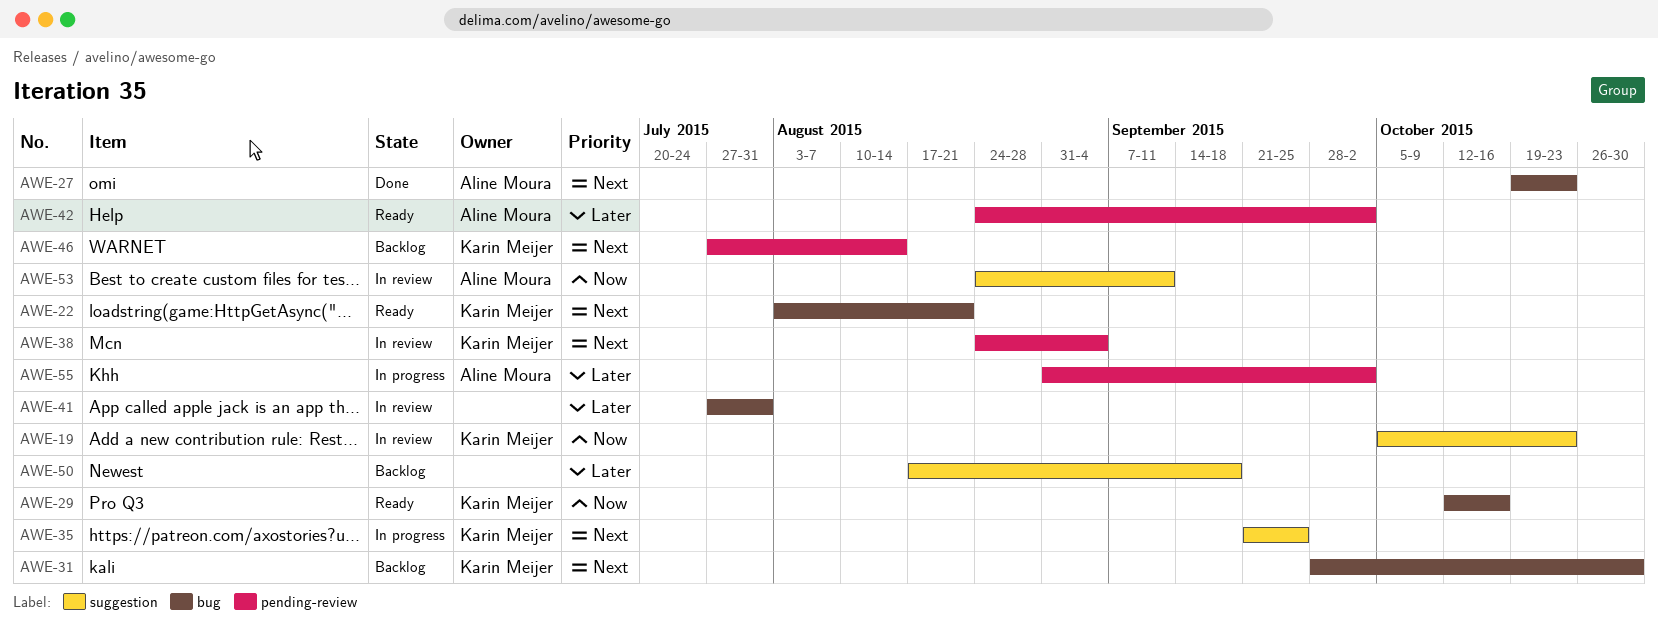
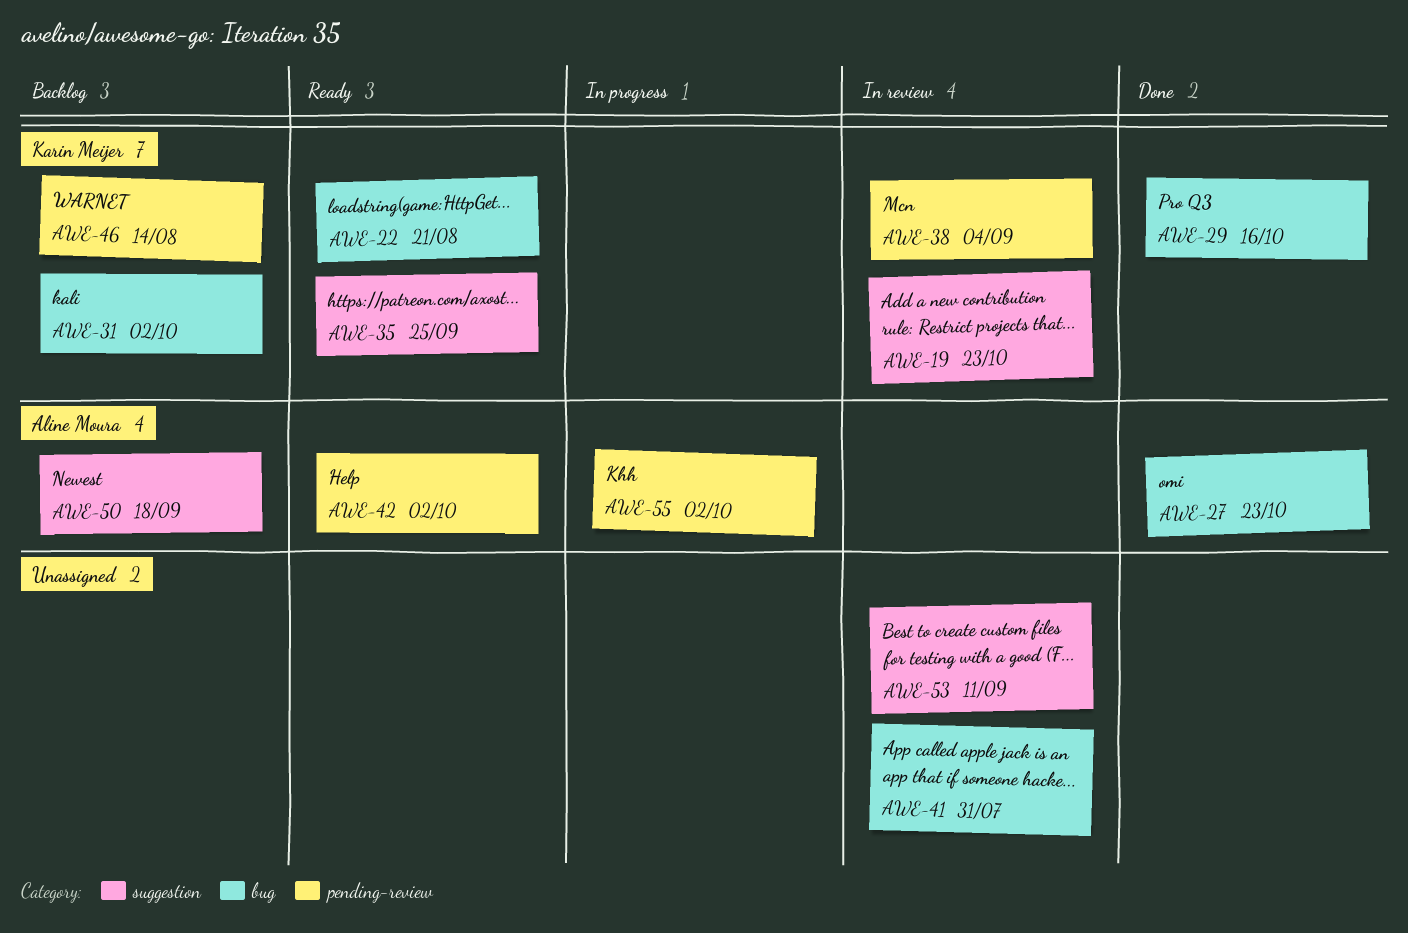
AWE-29, status: Ready -> Done
AWE-31, due: Oct 30 -> Oct 2
AWE-35, status: In progress -> Ready
AWE-50, owner: none -> Aline Moura
AWE-53, owner: Aline Moura -> none

